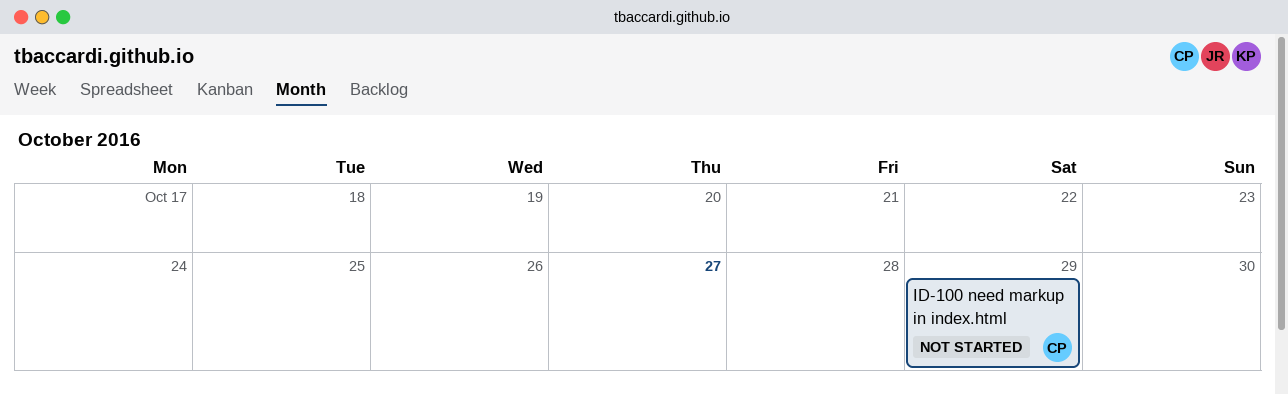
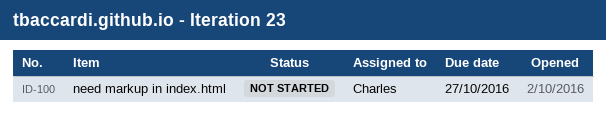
ID-100, due: Oct 29 -> Oct 27

